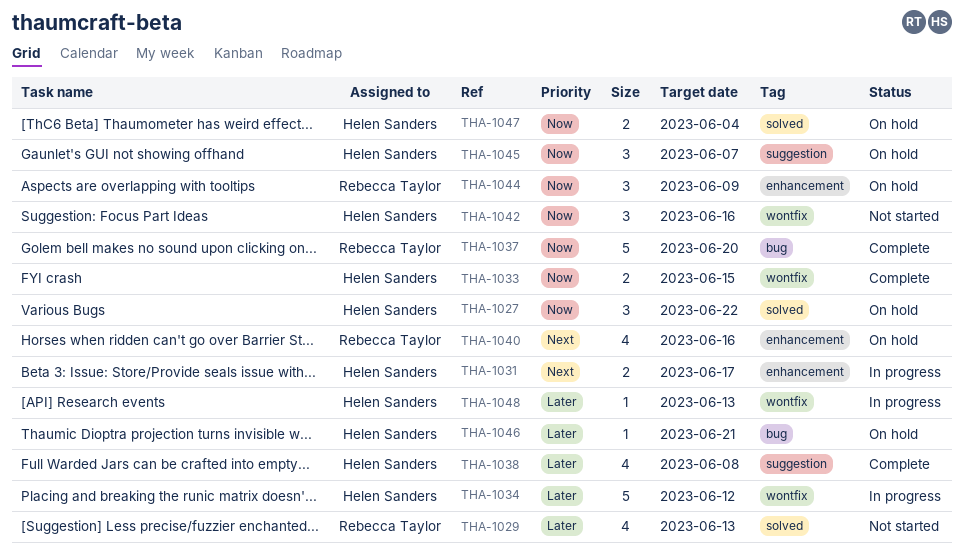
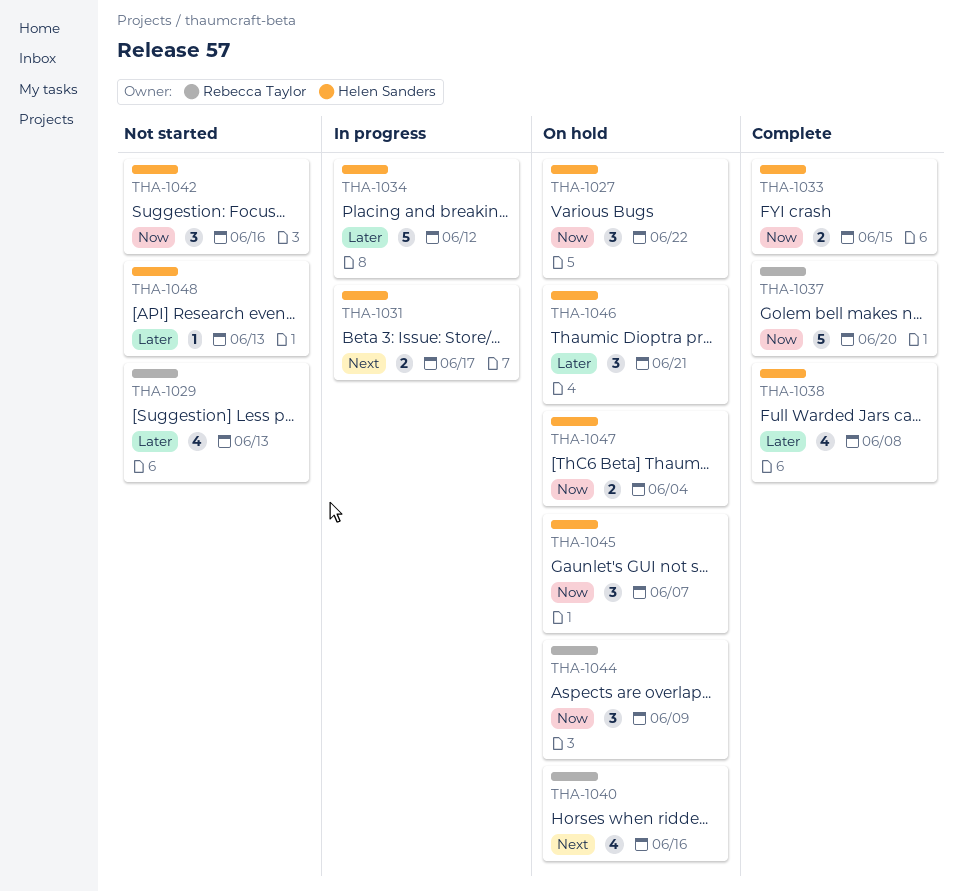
THA-1046, estimate: 1 -> 3
THA-1048, status: In progress -> Not started

